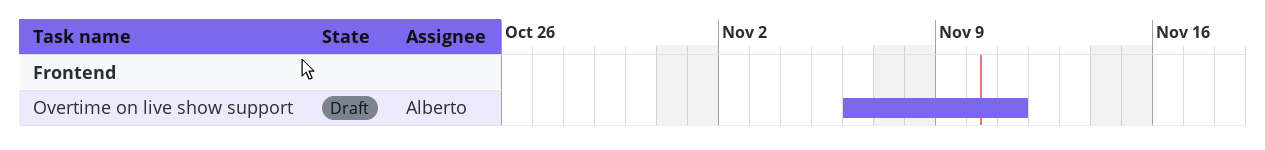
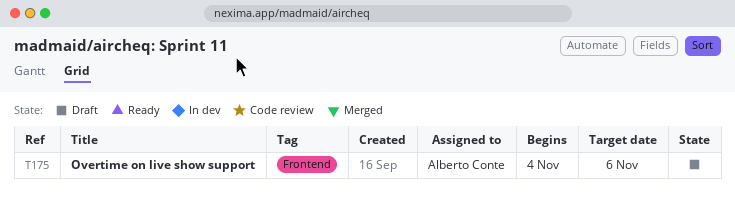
Overtime on live show support, start: Nov 6 -> Nov 4
Overtime on live show support, due: Nov 11 -> Nov 6

